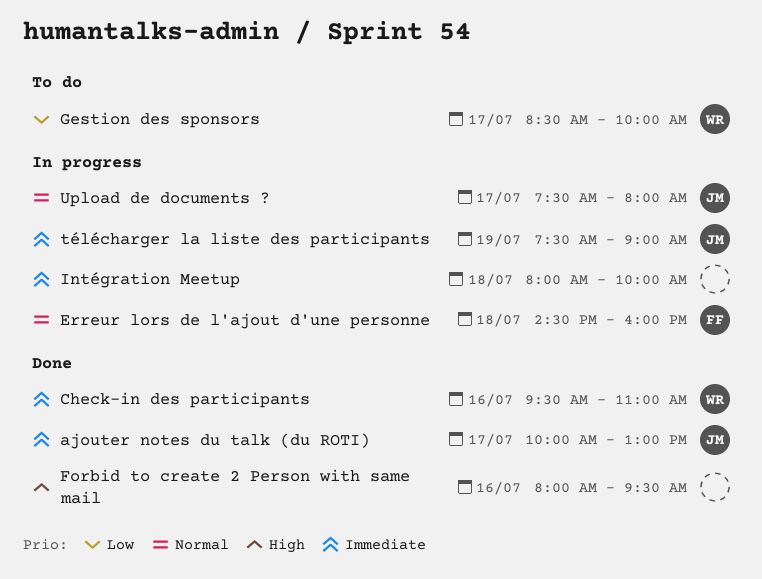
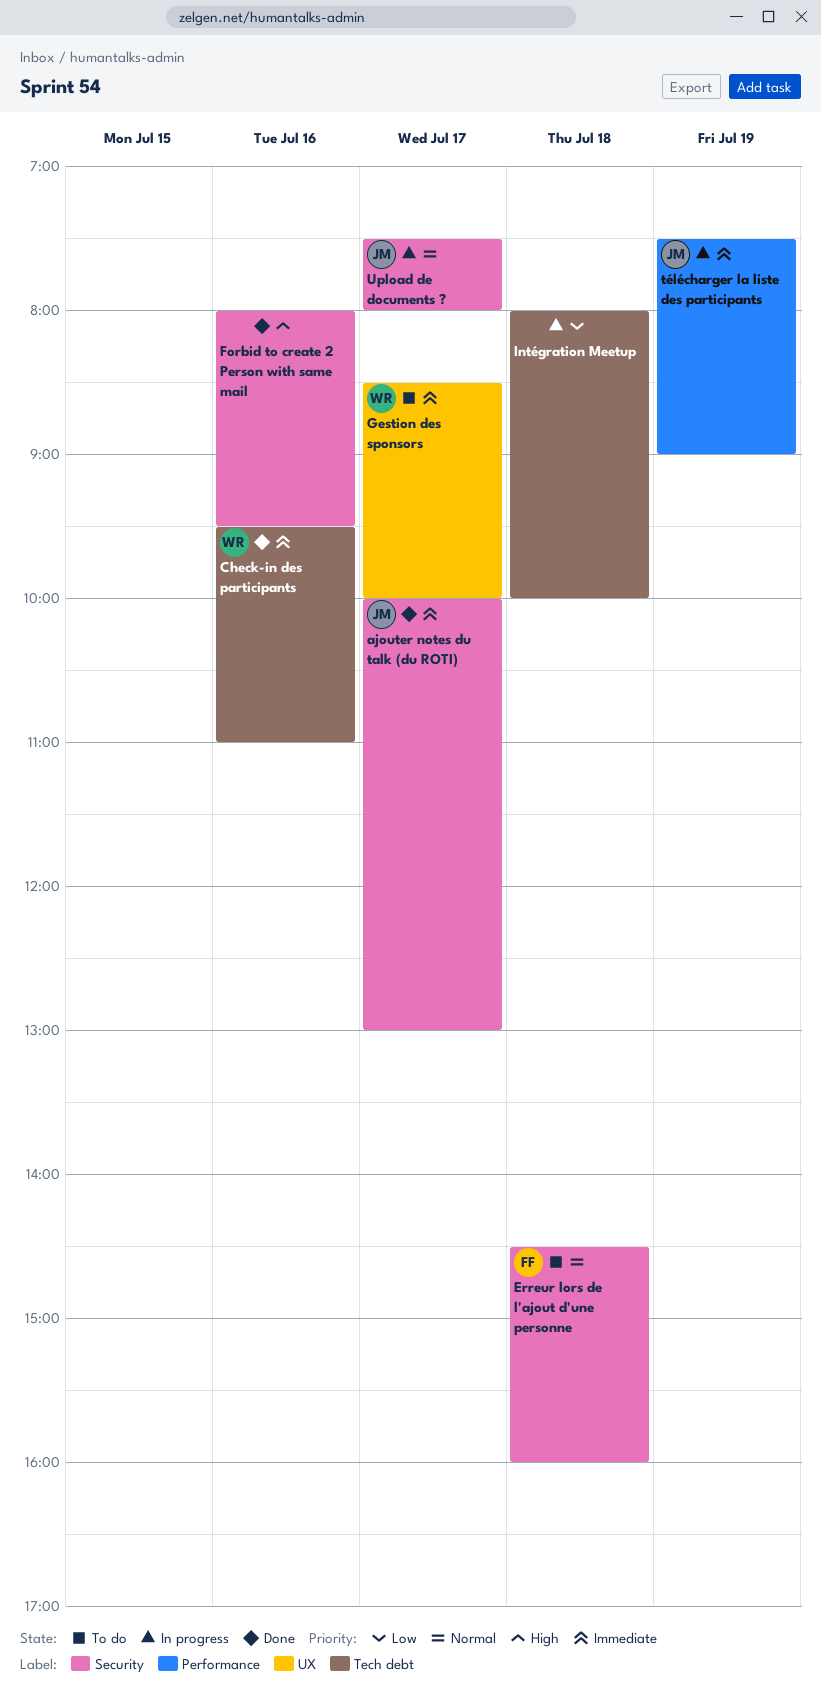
Erreur lors de l'ajout d'une personne, status: In progress -> To do
Gestion des sponsors, priority: Low -> Immediate
Intégration Meetup, priority: Immediate -> Low

